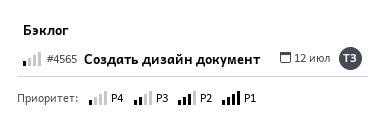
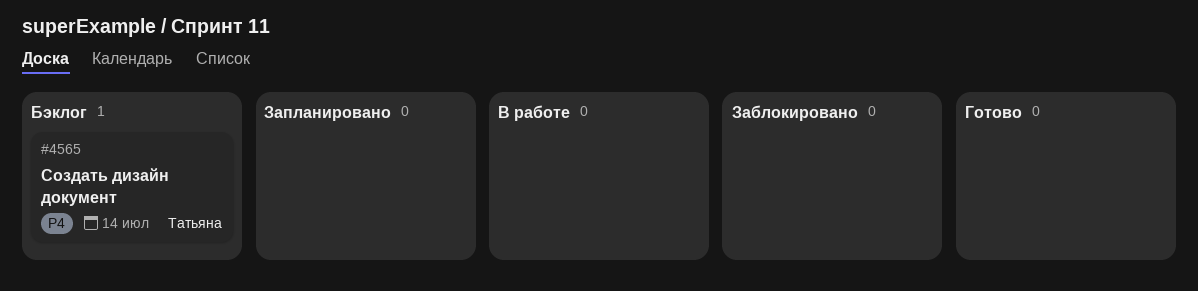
#4565, due: Jul 12 -> Jul 14

